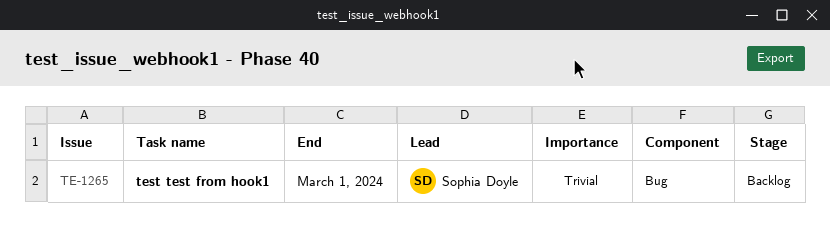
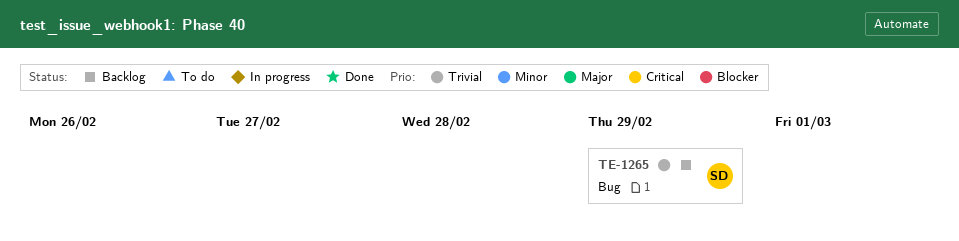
TE-1265, due: Mar 1 -> Feb 29

